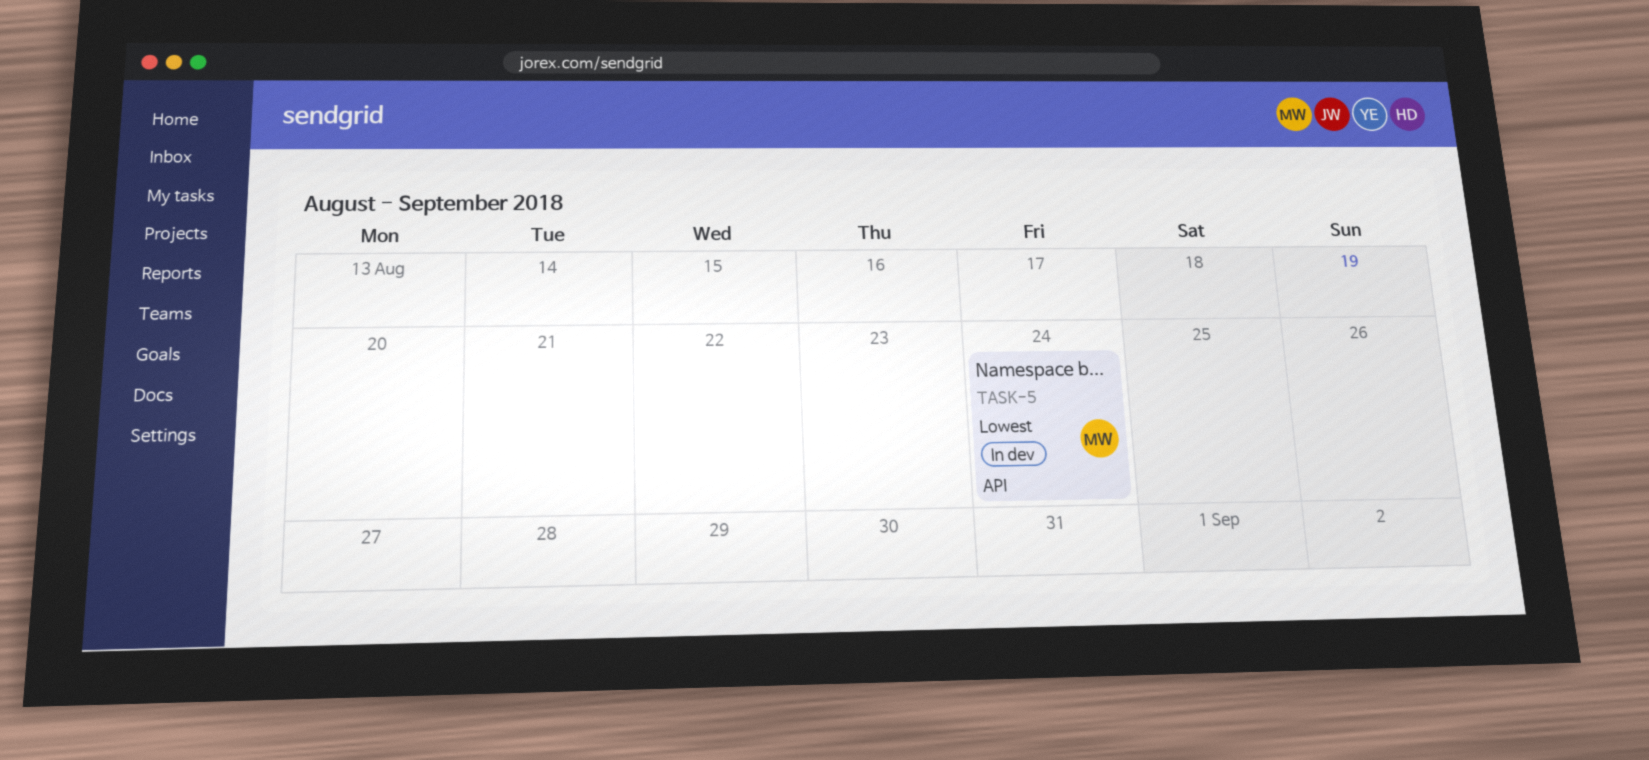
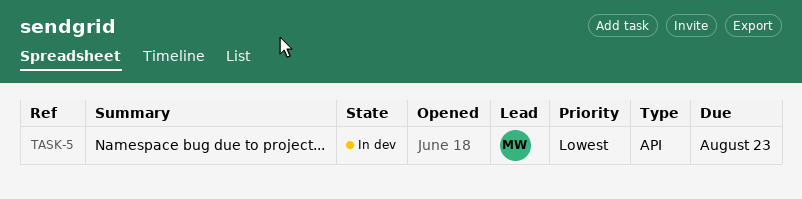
TASK-5, due: Aug 24 -> Aug 23

